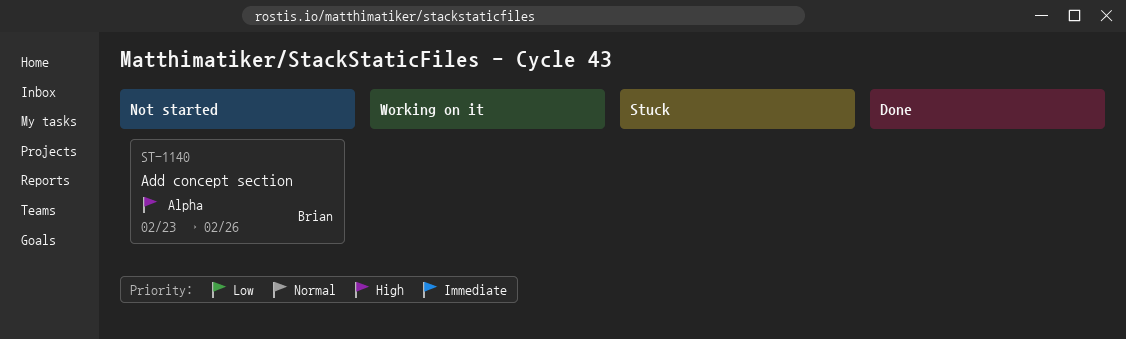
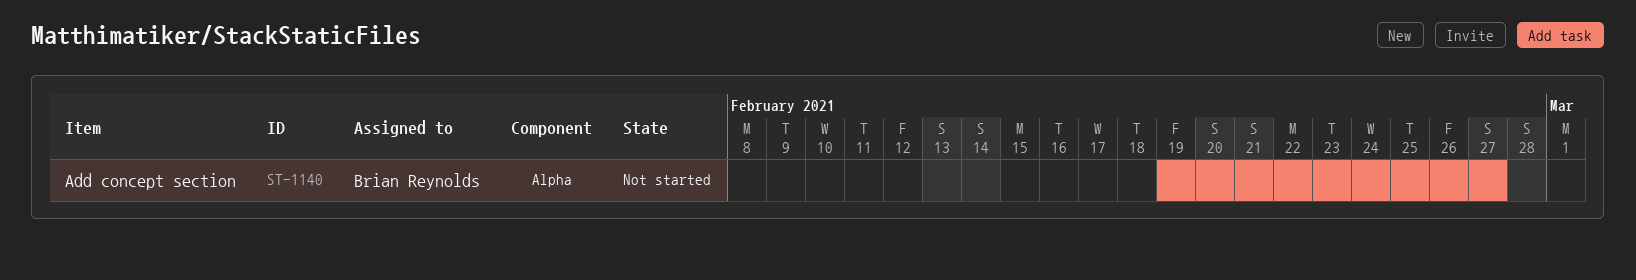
ST-1140, start: Feb 23 -> Feb 19
ST-1140, due: Feb 26 -> Feb 27

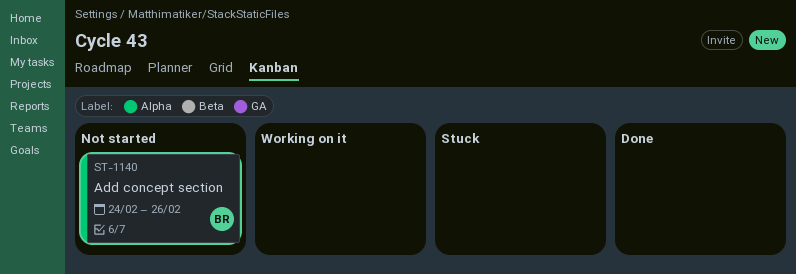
ST-1140, start: Feb 19 -> Feb 24
ST-1140, due: Feb 27 -> Feb 26

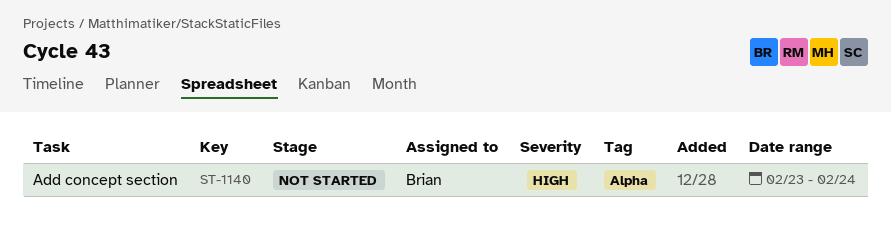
ST-1140, start: Feb 24 -> Feb 23
ST-1140, due: Feb 26 -> Feb 24

